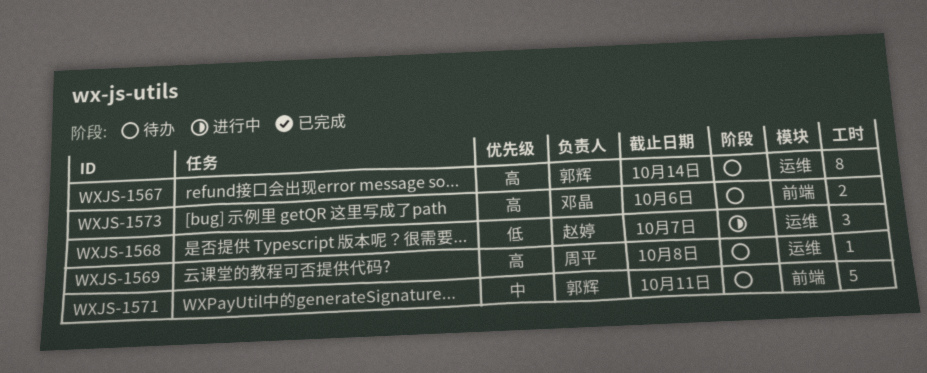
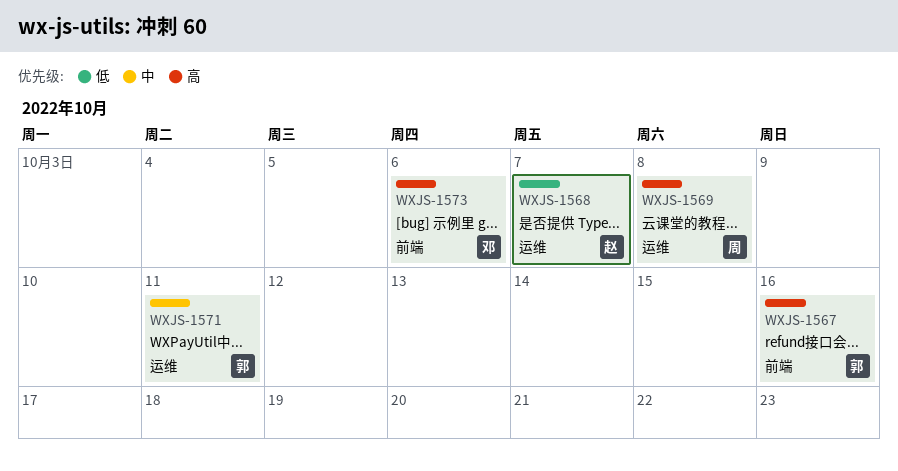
WXJS-1567, label: 运维 -> 前端
WXJS-1567, due: Oct 14 -> Oct 16
WXJS-1571, label: 前端 -> 运维

